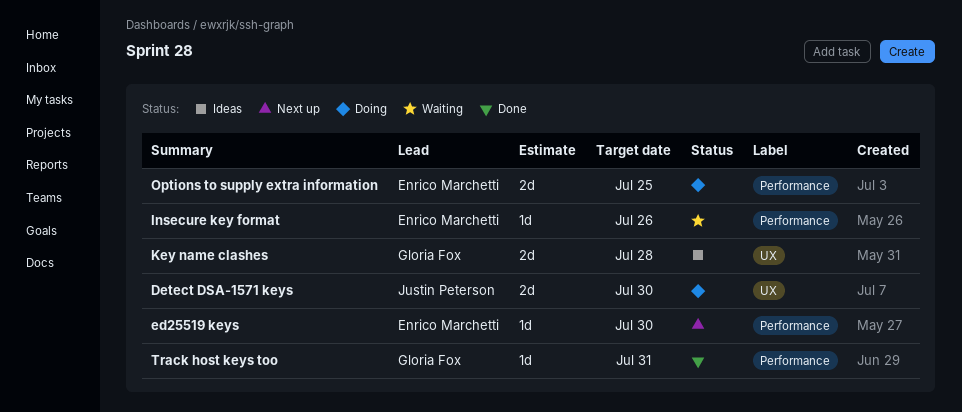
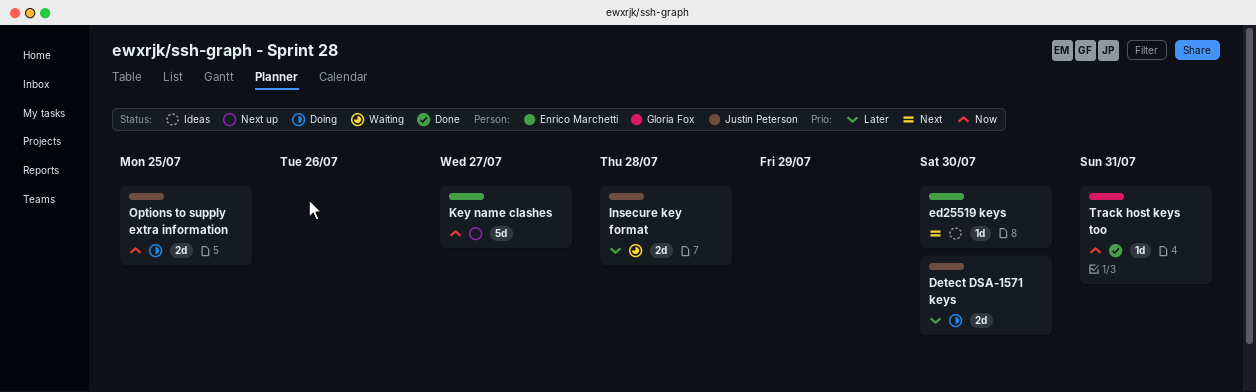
ed25519 keys, status: Next up -> Ideas
Insecure key format, owner: Enrico Marchetti -> Justin Peterson
Insecure key format, estimate: 1d -> 2d
Insecure key format, due: Jul 26 -> Jul 28
Key name clashes, status: Ideas -> Next up
Key name clashes, owner: Gloria Fox -> Enrico Marchetti
Key name clashes, estimate: 2d -> 5d
Key name clashes, due: Jul 28 -> Jul 27
Options to supply extra information, owner: Enrico Marchetti -> Justin Peterson

